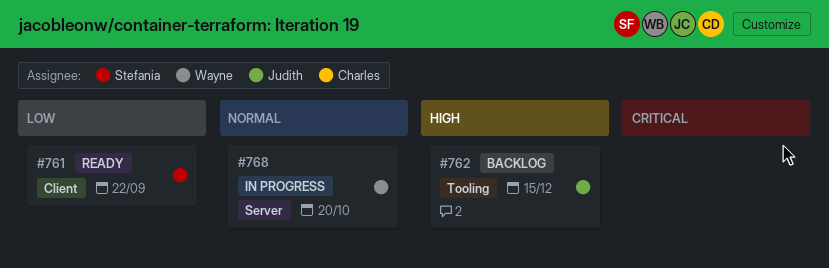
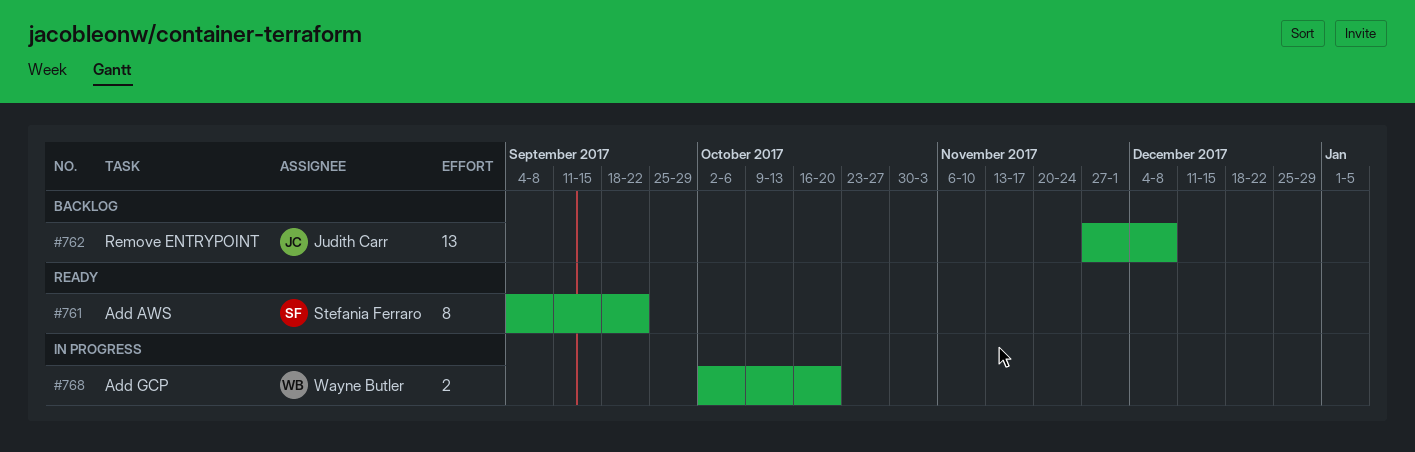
#762, due: Dec 15 -> Dec 8

